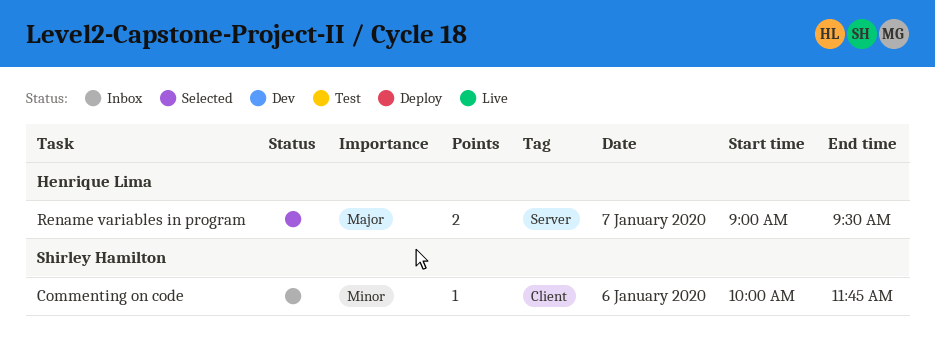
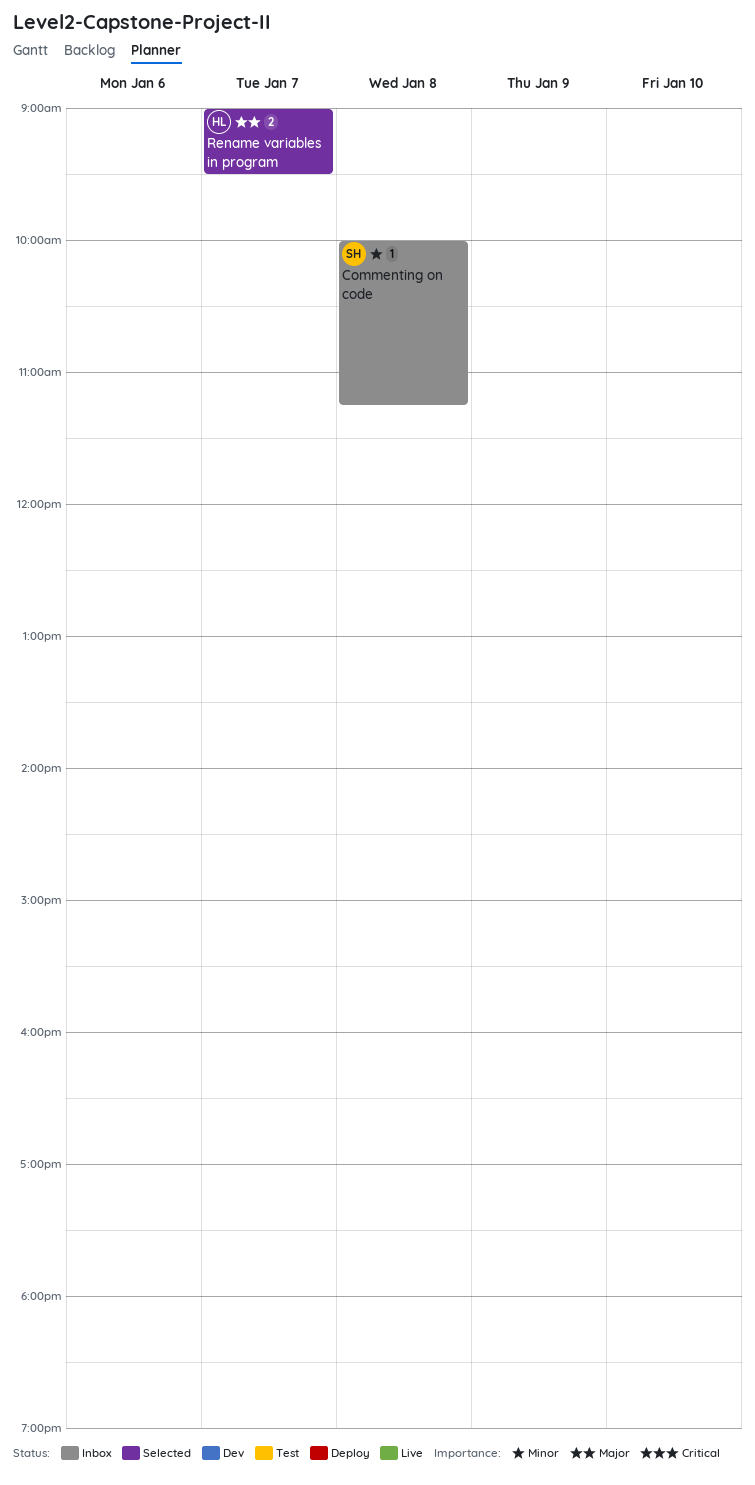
Commenting on code, day: Jan 6 -> Jan 8
Commenting on code, ends: 11:45 -> 11:15

